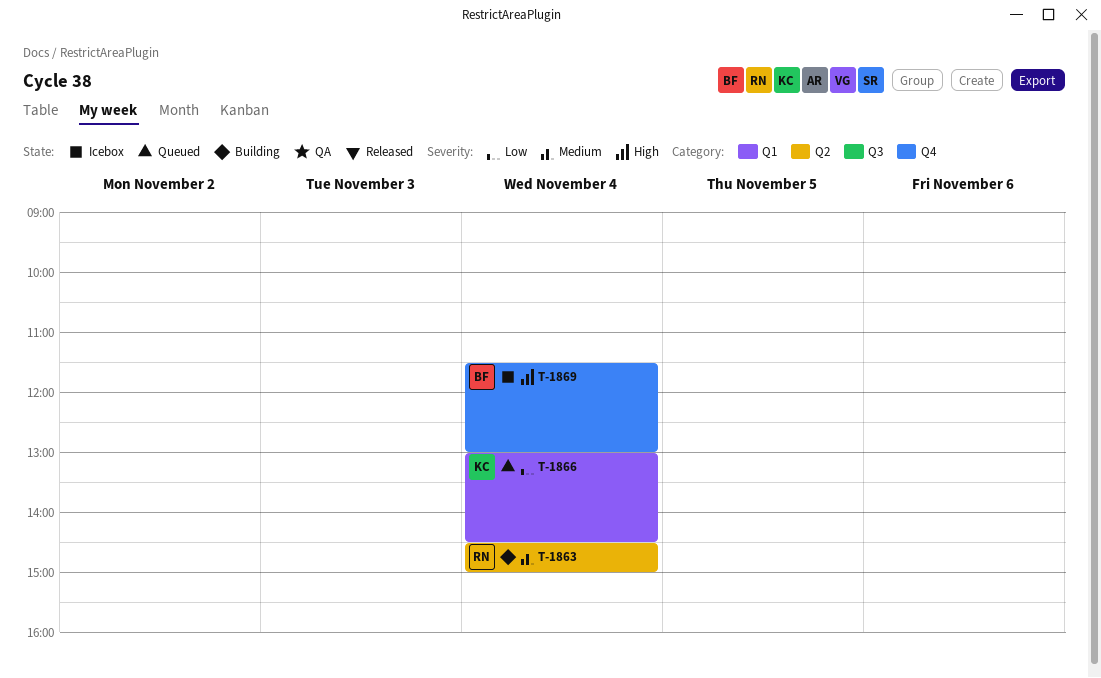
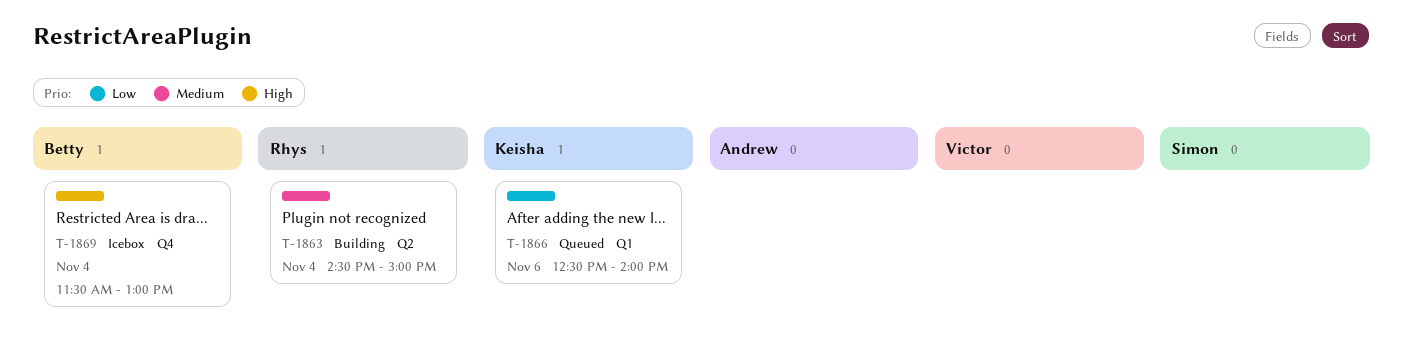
T-1866, day: Nov 4 -> Nov 6
T-1866, begins: 13:00 -> 12:30
T-1866, ends: 14:30 -> 14:00

